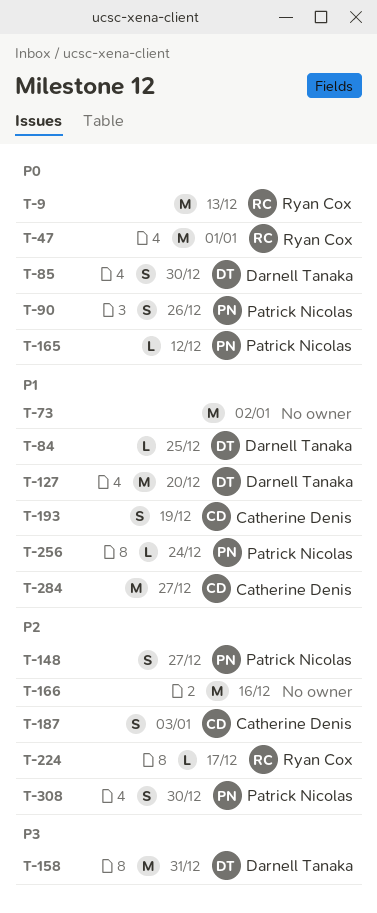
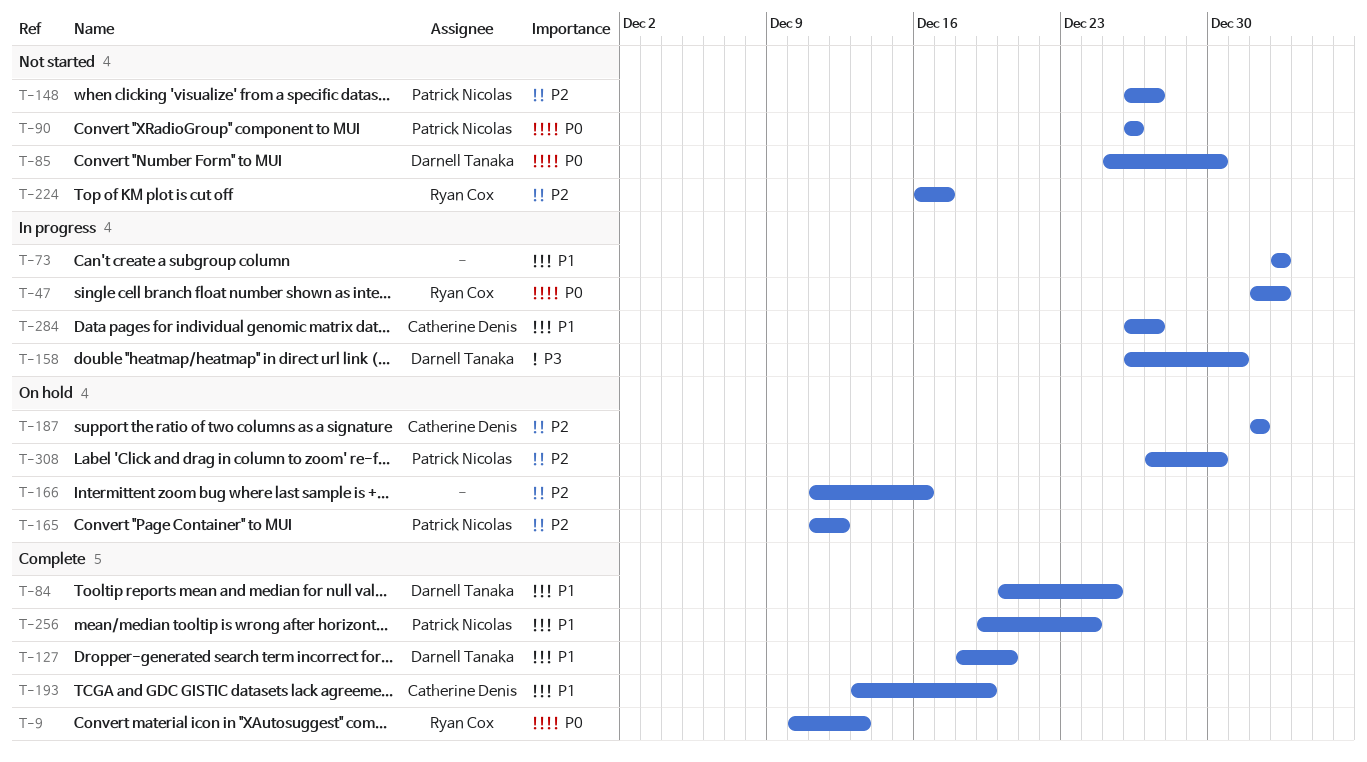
T-47, due: Jan 1 -> Jan 2
T-165, priority: P0 -> P2
T-187, due: Jan 3 -> Jan 1

